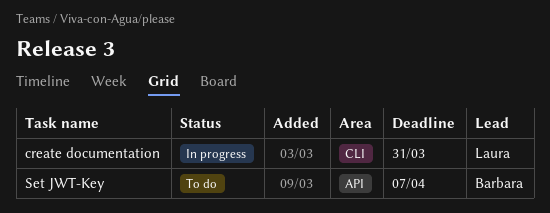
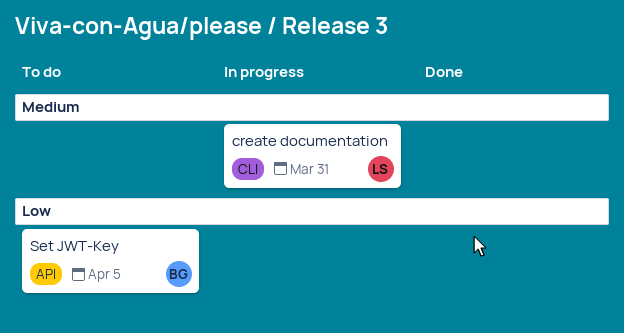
Set JWT-Key, due: Apr 7 -> Apr 5

